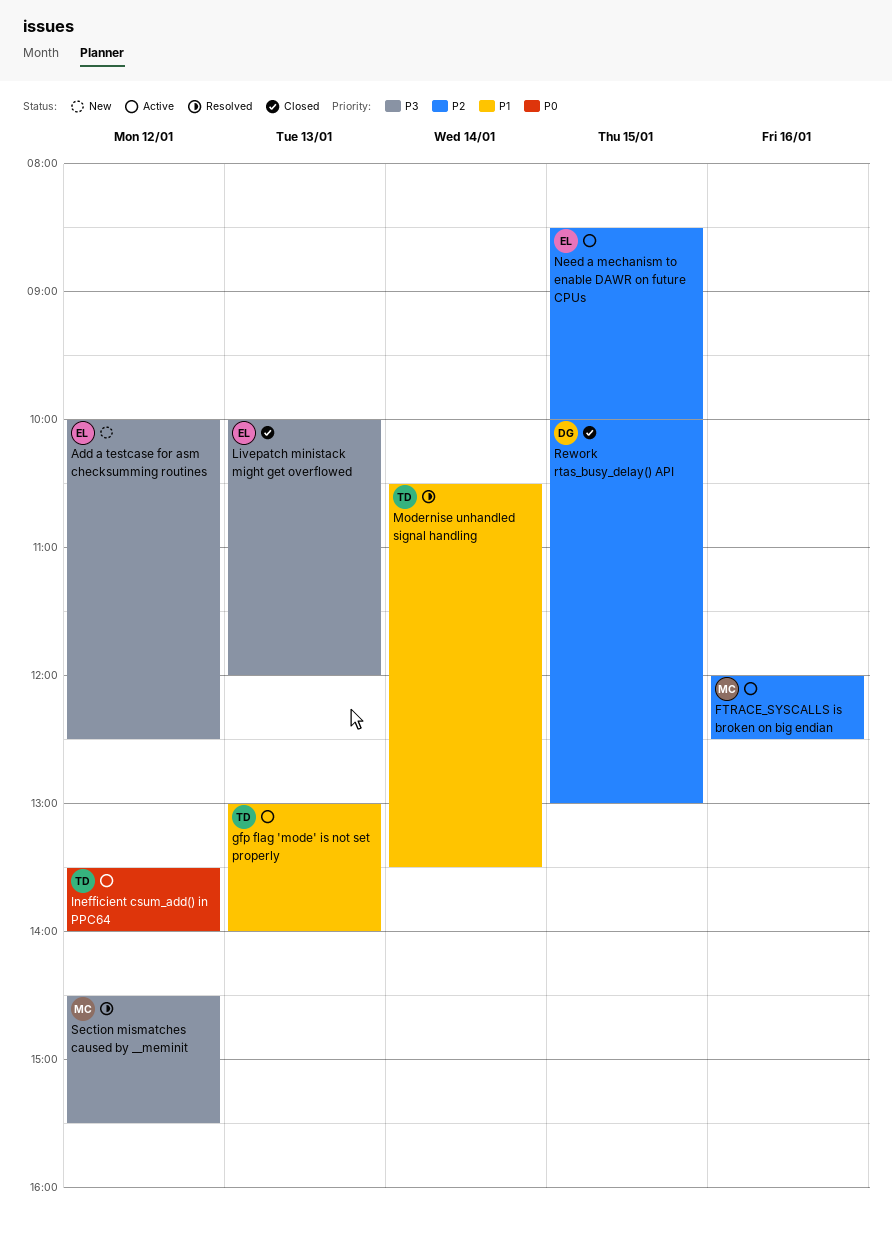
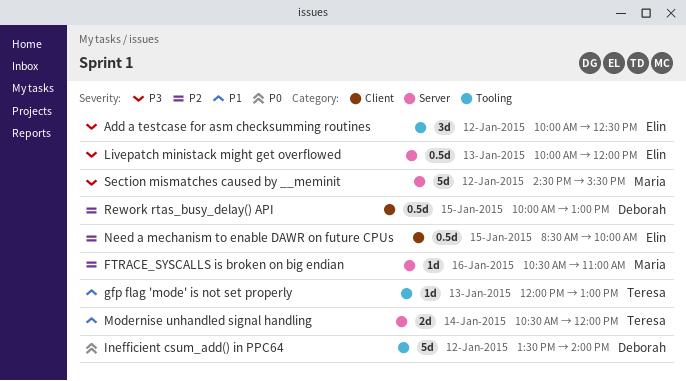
FTRACE_SYSCALLS is broken on big endian, begins: 12:00 -> 10:30
FTRACE_SYSCALLS is broken on big endian, ends: 12:30 -> 11:00
gfp flag 'mode' is not set properly, begins: 13:00 -> 12:00
gfp flag 'mode' is not set properly, ends: 14:00 -> 13:00
Inefficient csum_add() in PPC64, owner: Teresa -> Deborah
Modernise unhandled signal handling, ends: 13:30 -> 12:00

